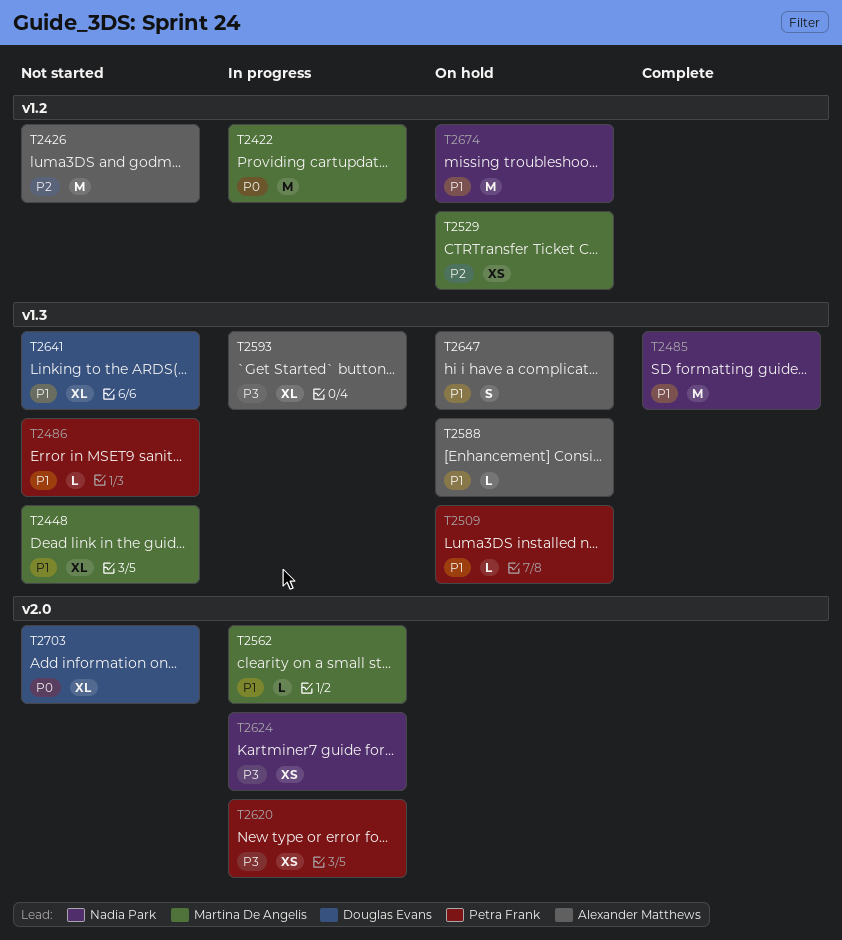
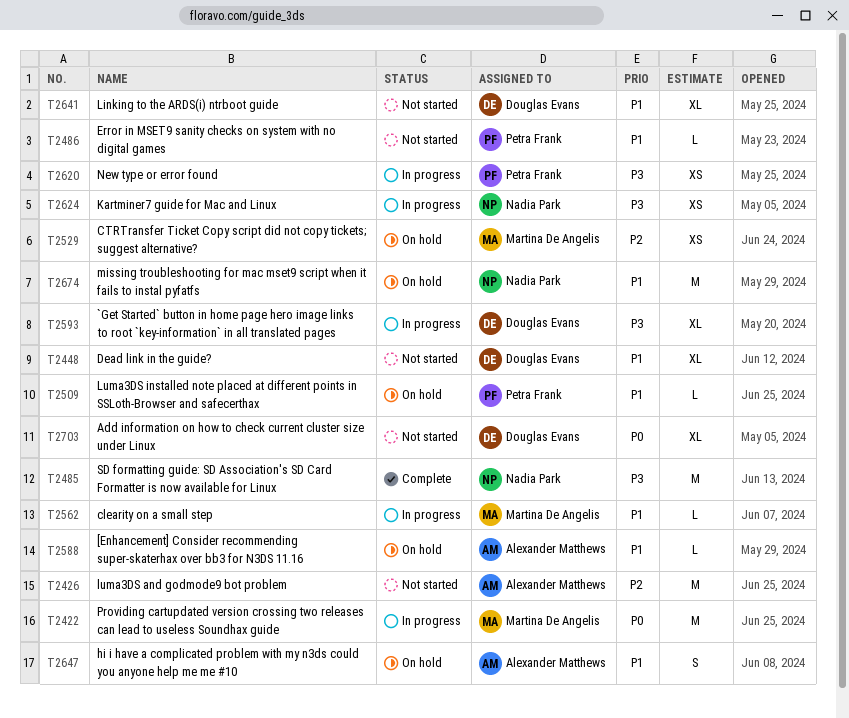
T2448, owner: Martina De Angelis -> Douglas Evans
T2485, priority: P1 -> P3
T2593, owner: Alexander Matthews -> Douglas Evans

